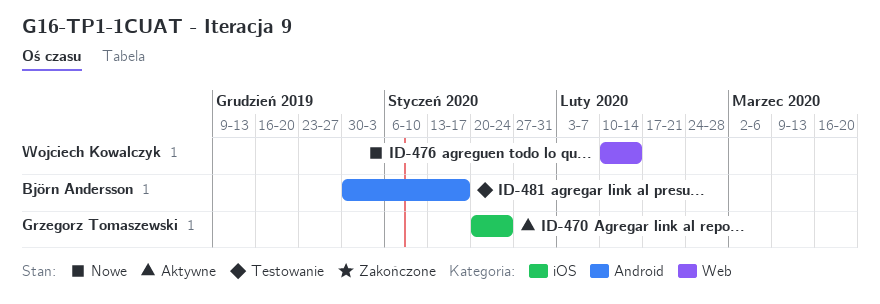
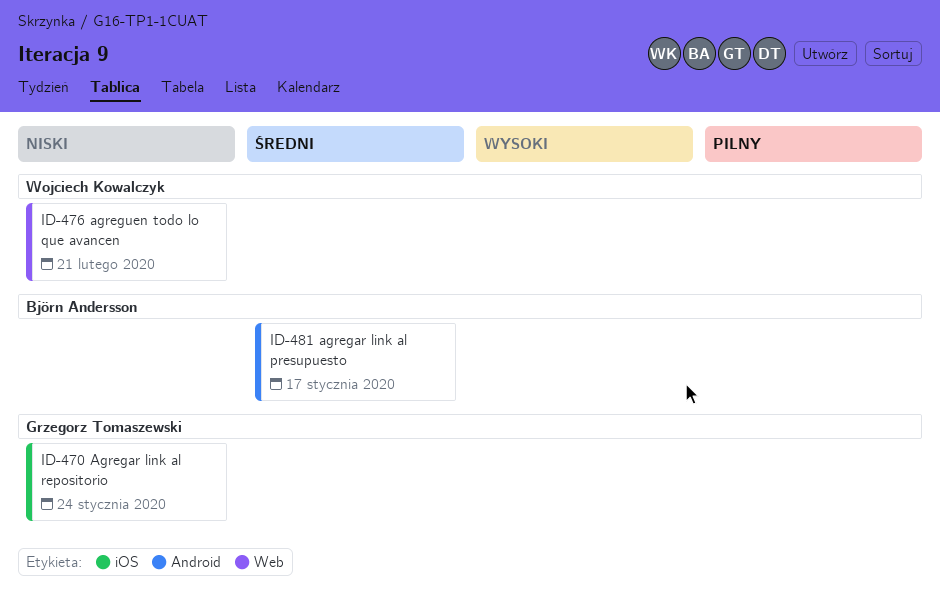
ID-476, due: Feb 14 -> Feb 21

